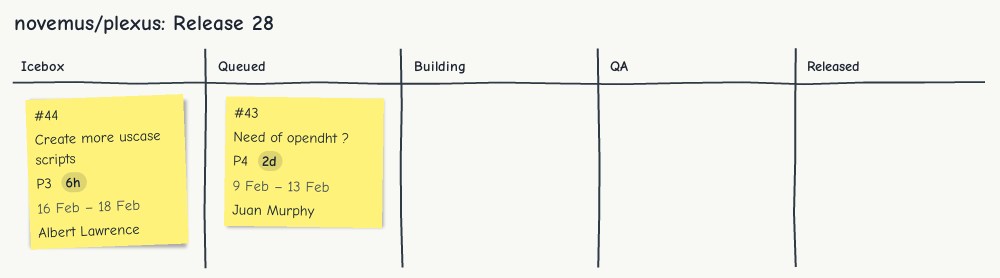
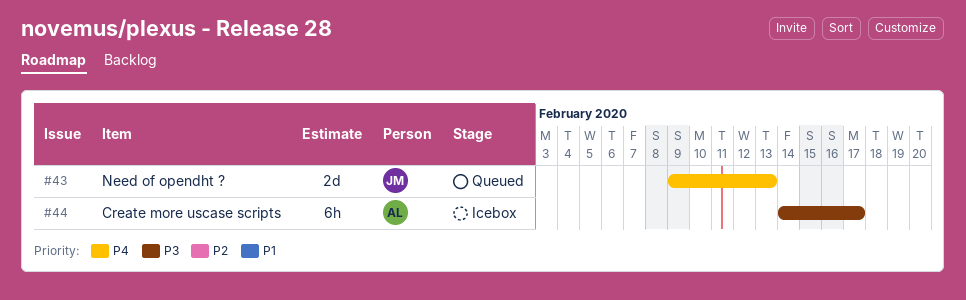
#44, start: Feb 16 -> Feb 14
#44, due: Feb 18 -> Feb 17

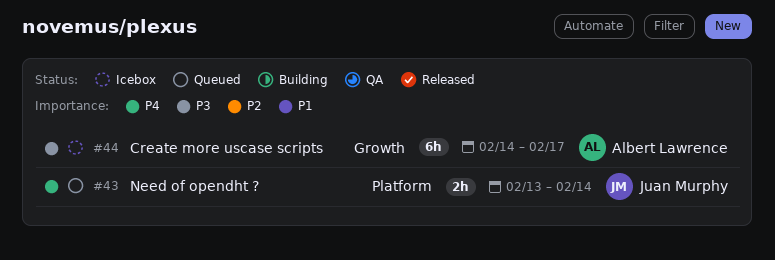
#43, estimate: 2d -> 2h
#43, start: Feb 9 -> Feb 13
#43, due: Feb 13 -> Feb 14

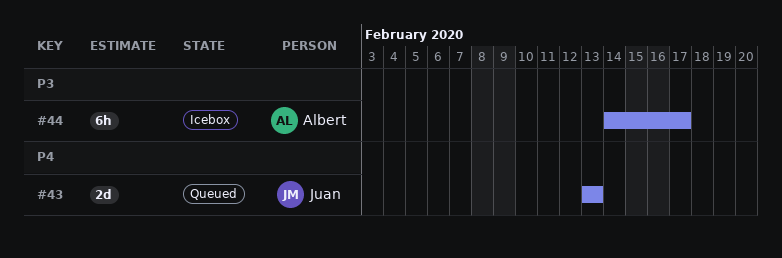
#43, estimate: 2h -> 2d
#43, due: Feb 14 -> Feb 13

